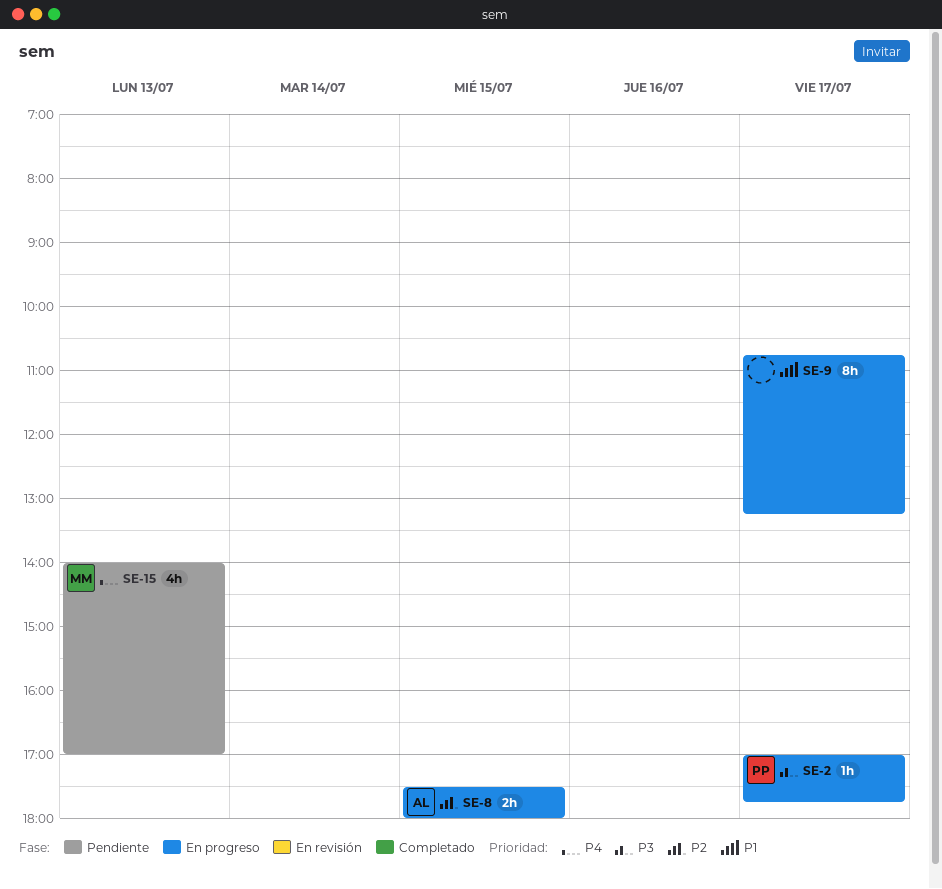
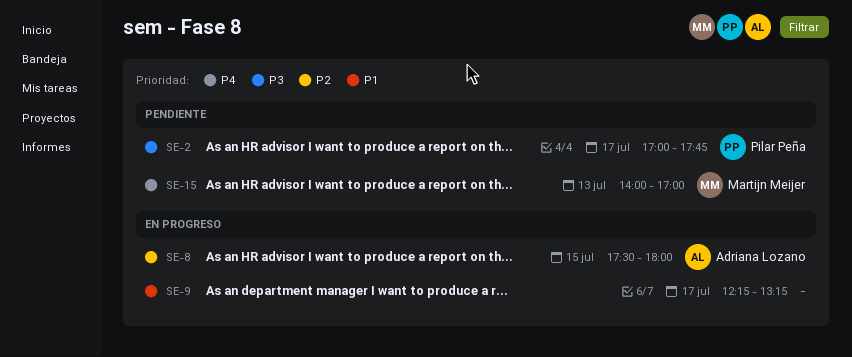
SE-2, status: En progreso -> Pendiente
SE-9, begins: 10:45 -> 12:15

